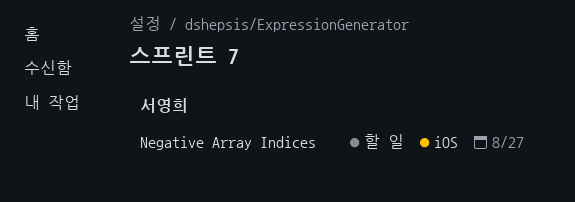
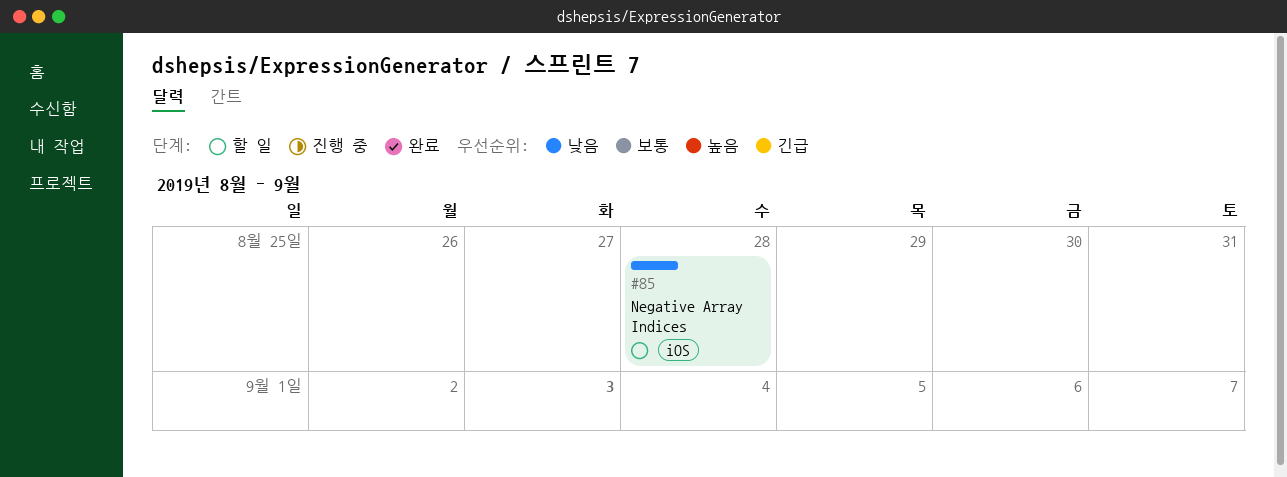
Negative Array Indices, due: Aug 27 -> Aug 28

